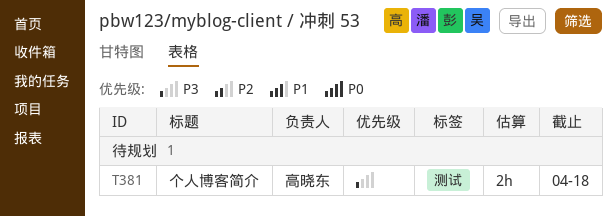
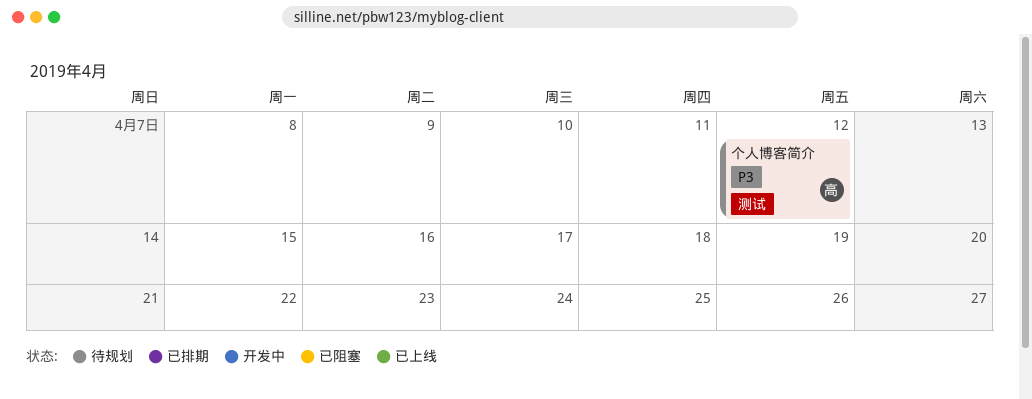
个人博客简介, due: Apr 18 -> Apr 12

